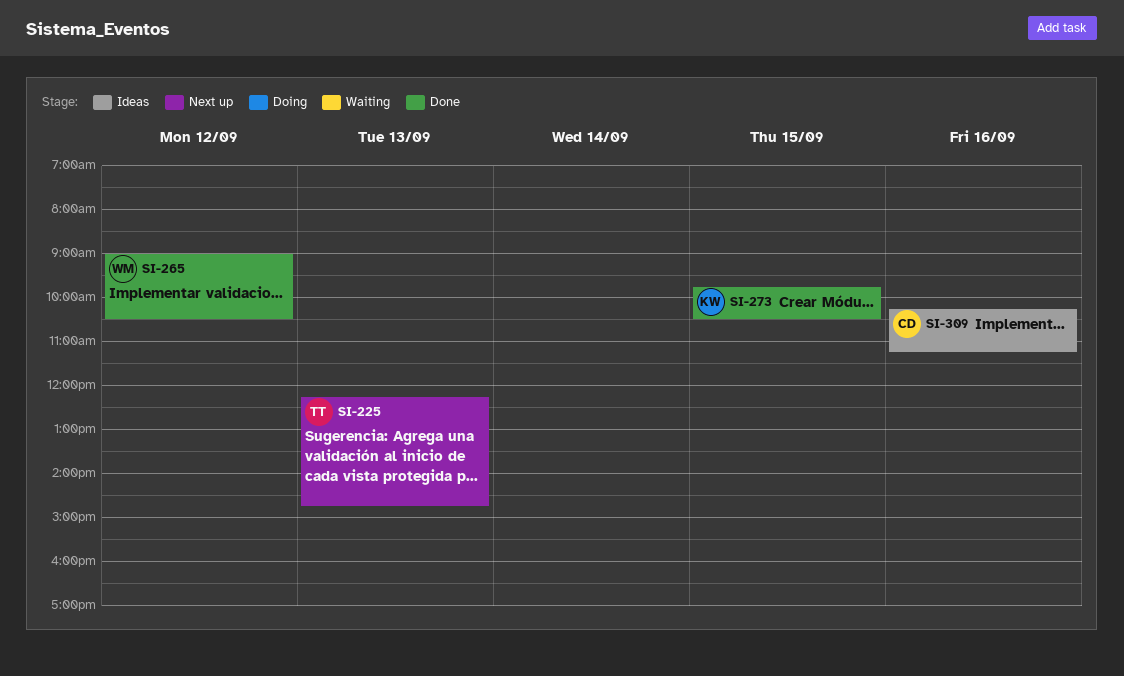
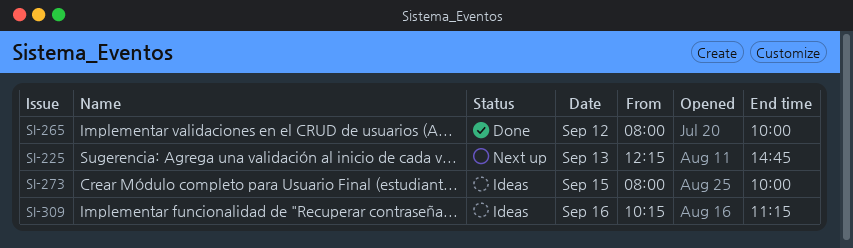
SI-265, begins: 09:00 -> 08:00
SI-265, ends: 10:30 -> 10:00
SI-273, status: Done -> Ideas
SI-273, begins: 09:45 -> 08:00
SI-273, ends: 10:30 -> 10:00

